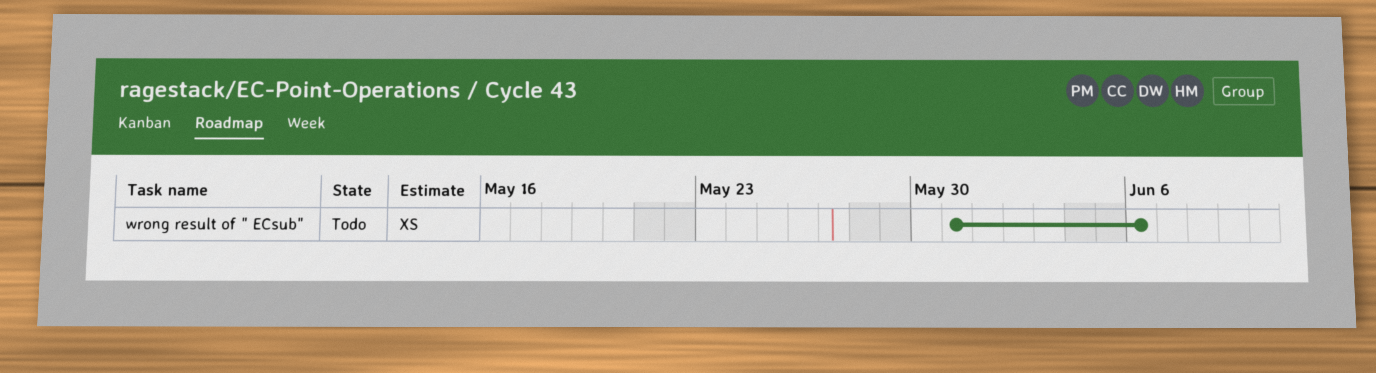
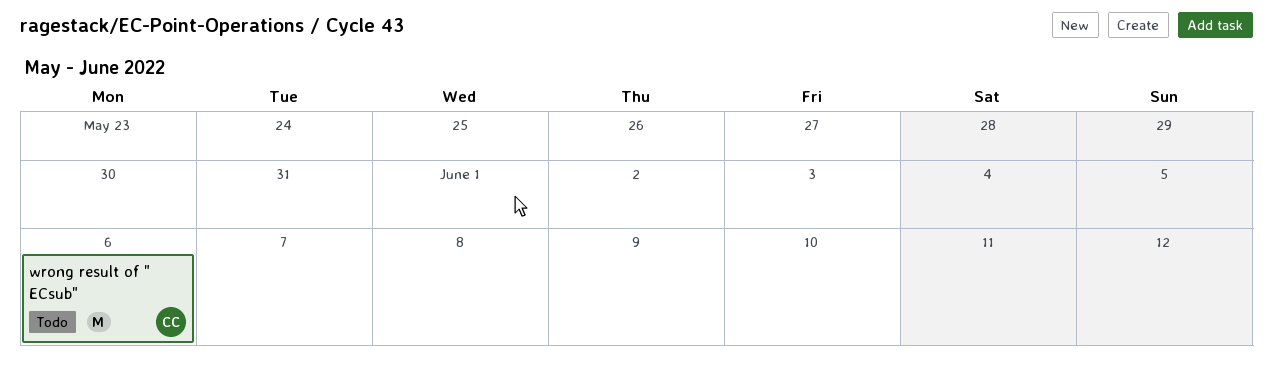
wrong result of " ECsub", estimate: XS -> M

